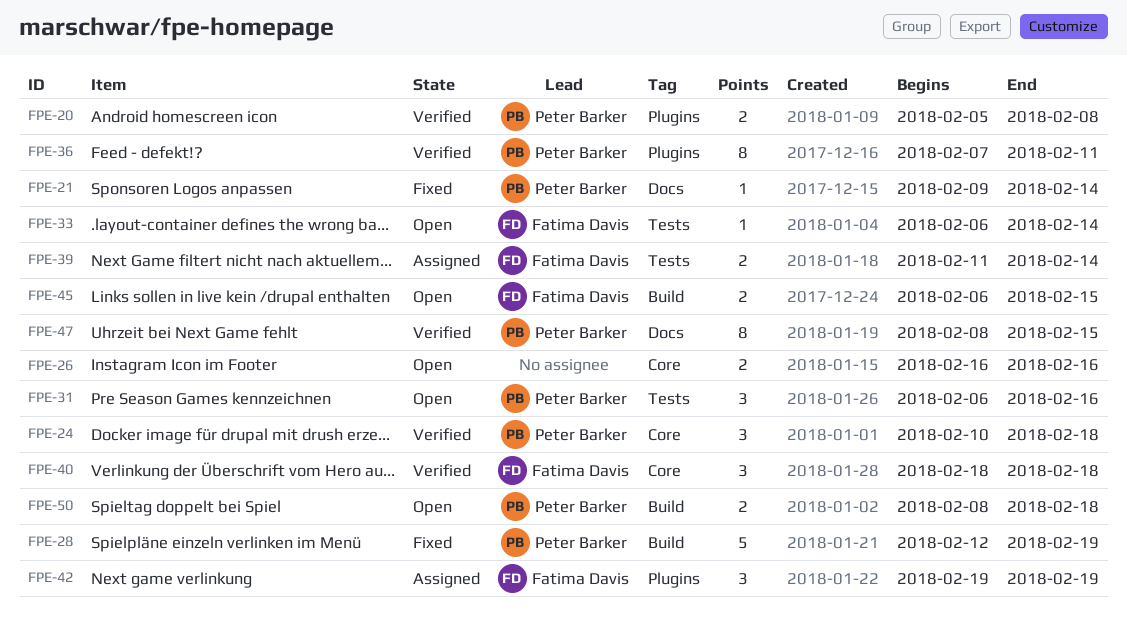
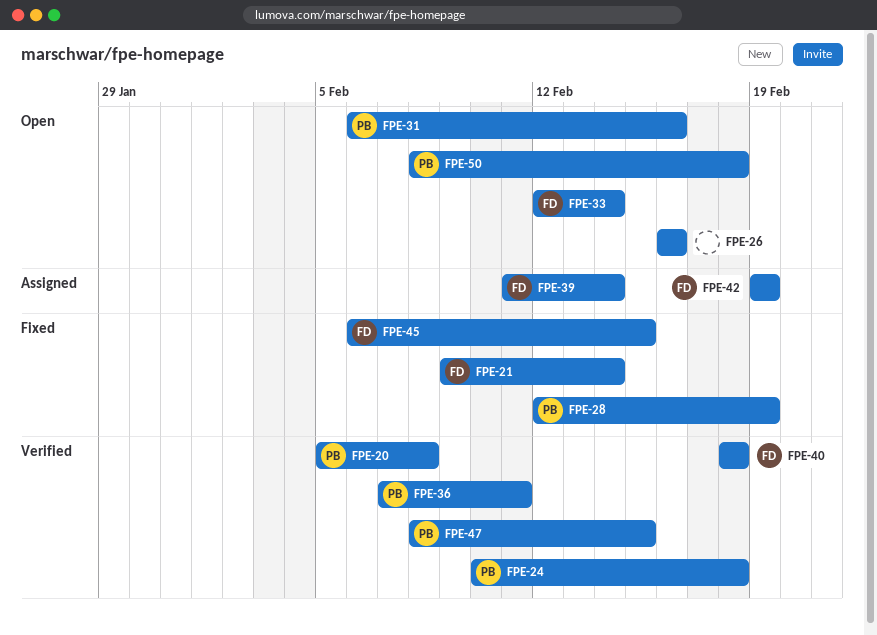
FPE-21, owner: Peter Barker -> Fatima Davis
FPE-33, start: Feb 6 -> Feb 12
FPE-45, status: Open -> Fixed

